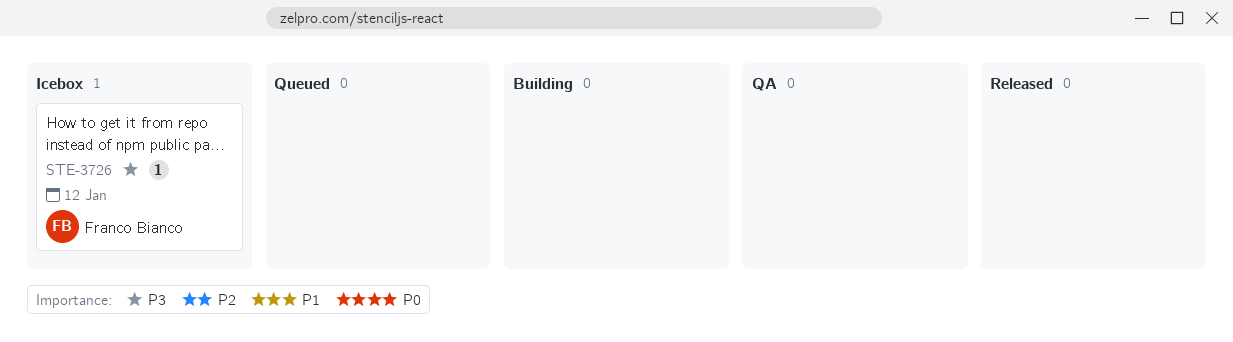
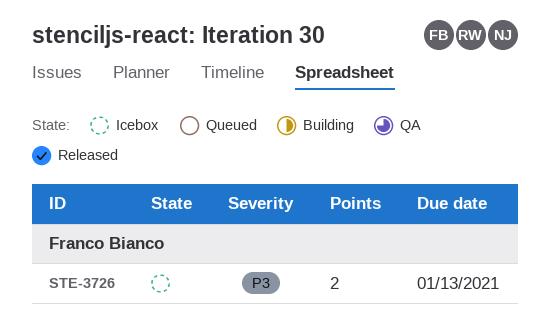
STE-3726, estimate: 1 -> 2
STE-3726, due: Jan 12 -> Jan 13

